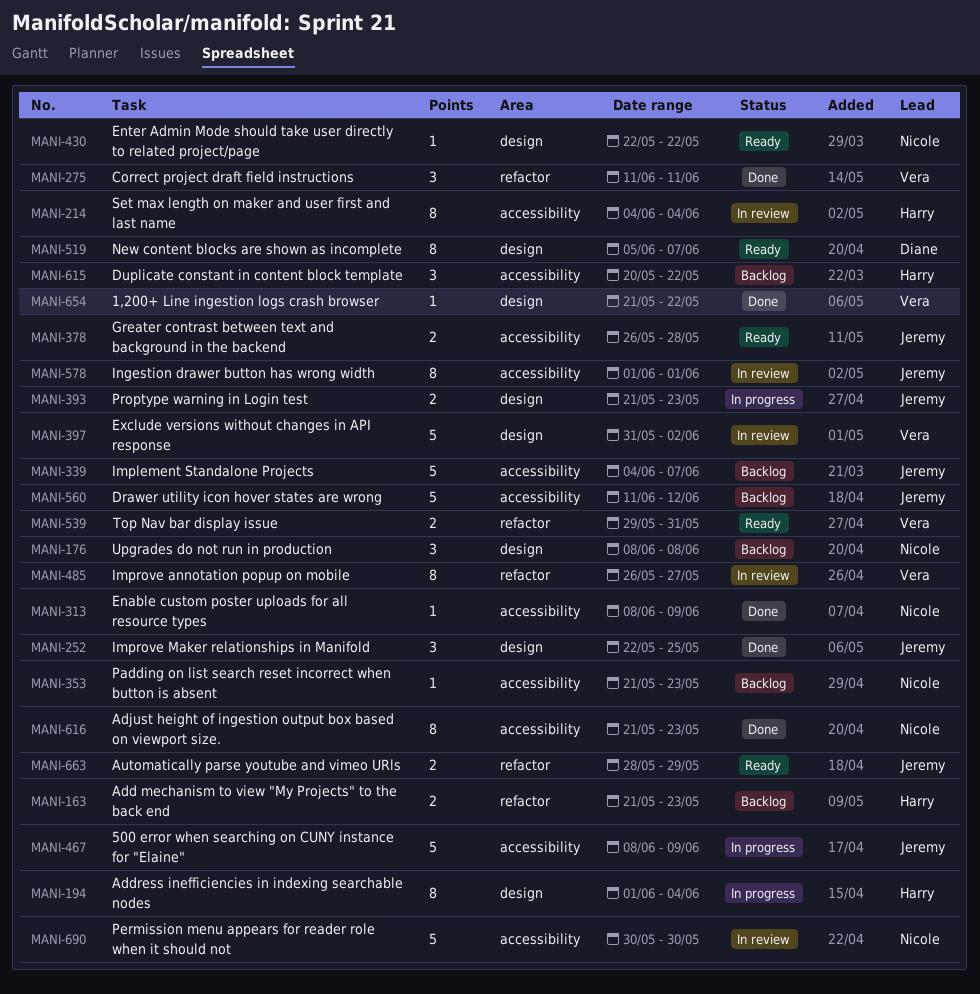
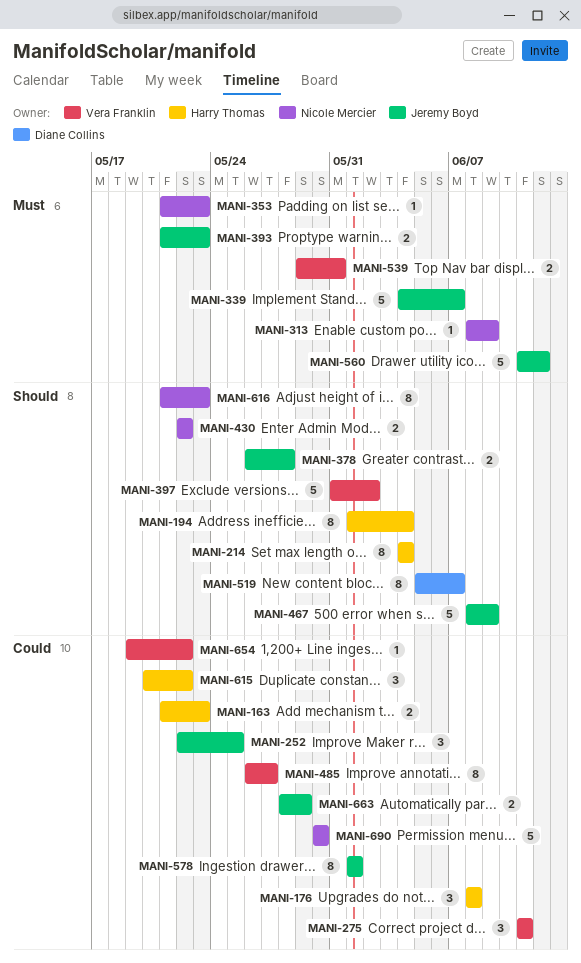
MANI-176, owner: Nicole Mercier -> Harry Thomas
MANI-430, estimate: 1 -> 2
MANI-654, start: May 21 -> May 19

